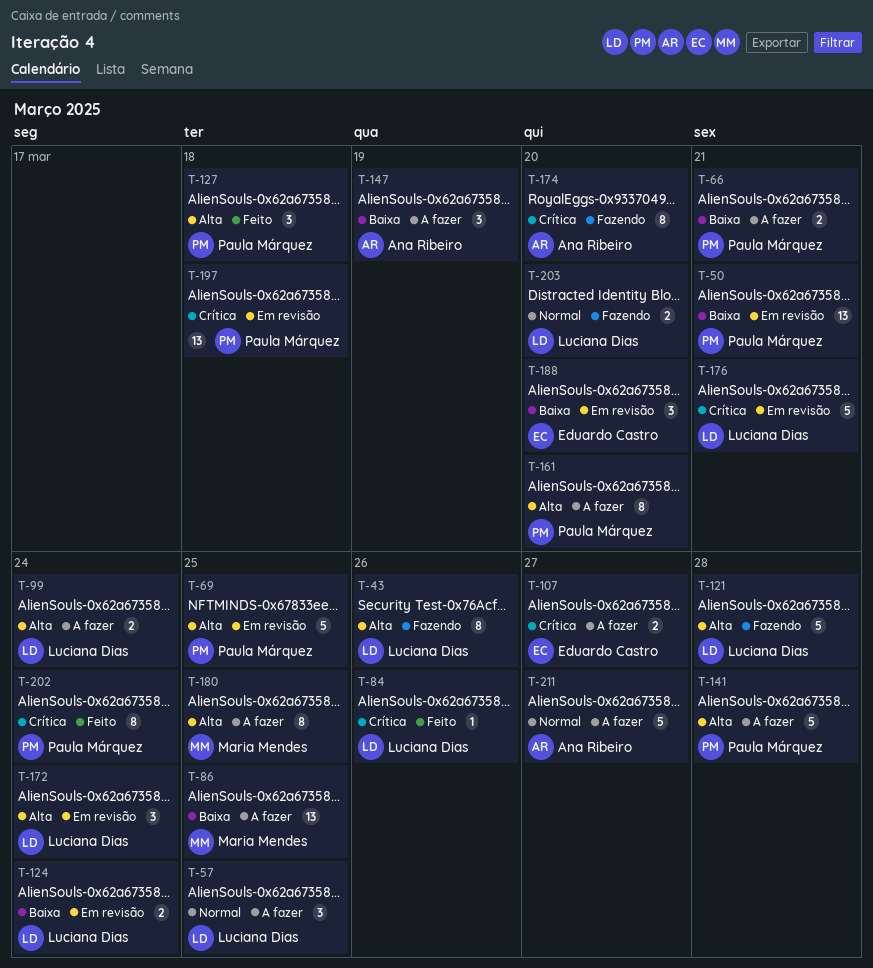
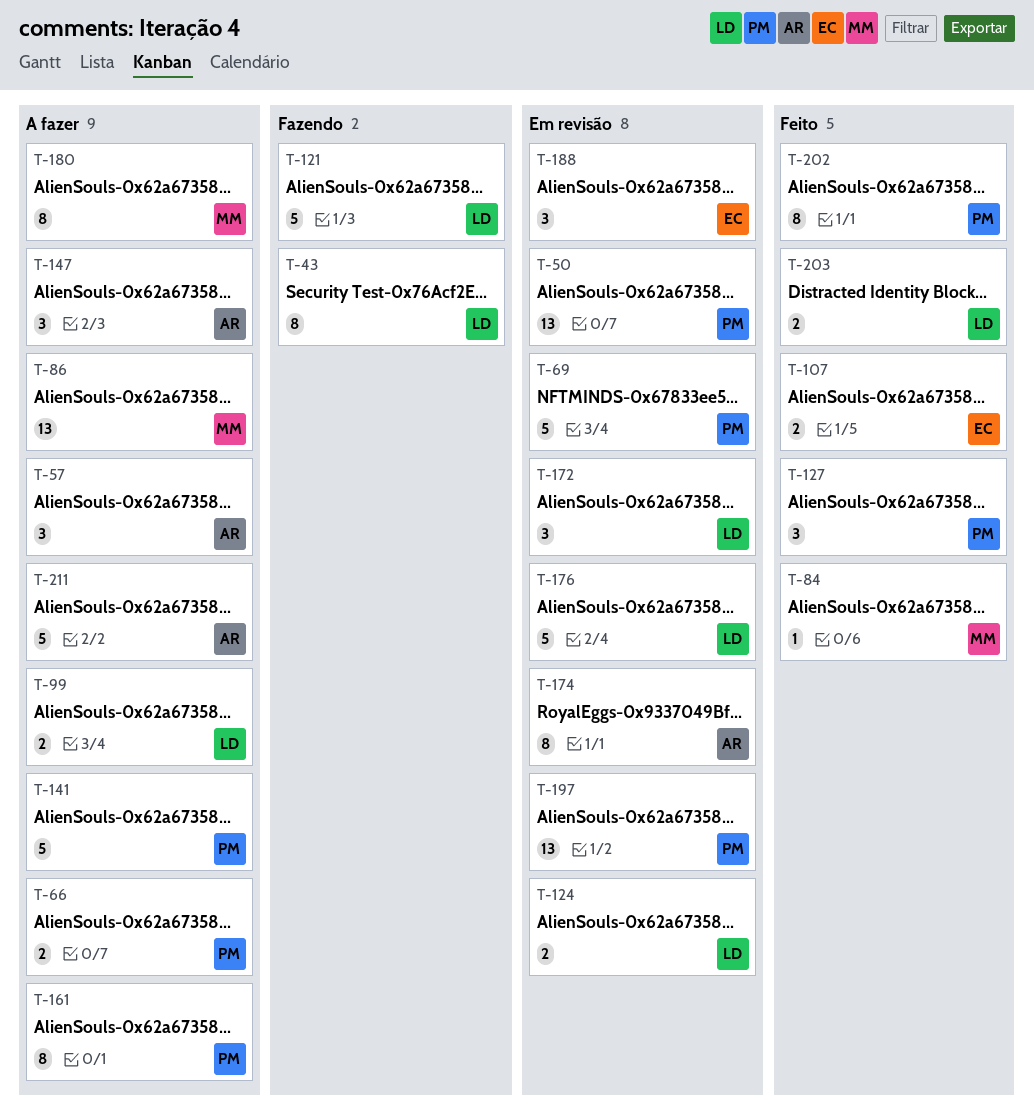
T-57, owner: Luciana Dias -> Ana Ribeiro
T-84, owner: Luciana Dias -> Maria Mendes
T-107, status: A fazer -> Feito
T-174, status: Fazendo -> Em revisão
T-203, status: Fazendo -> Feito

